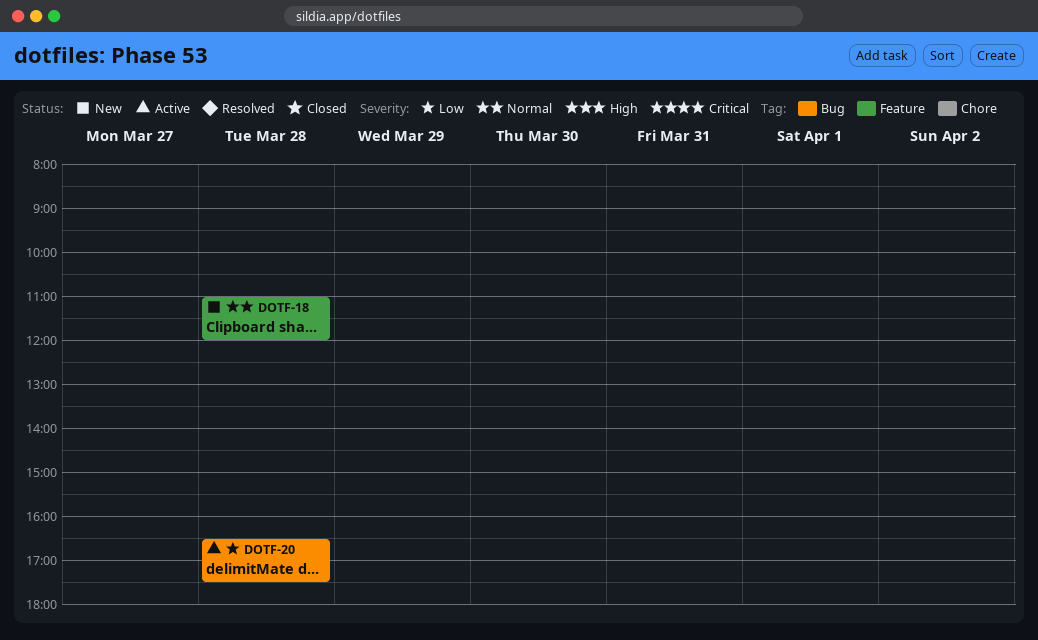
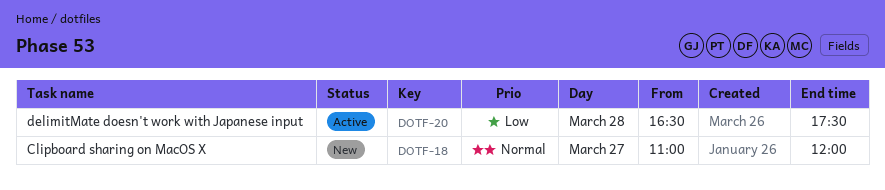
DOTF-18, day: Mar 28 -> Mar 27

